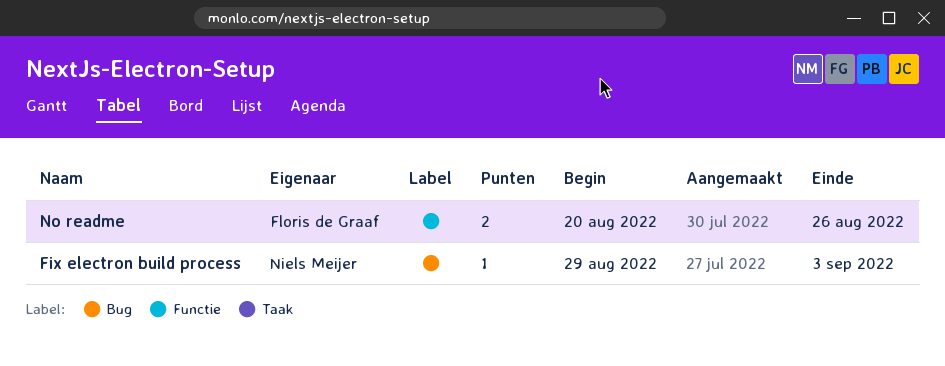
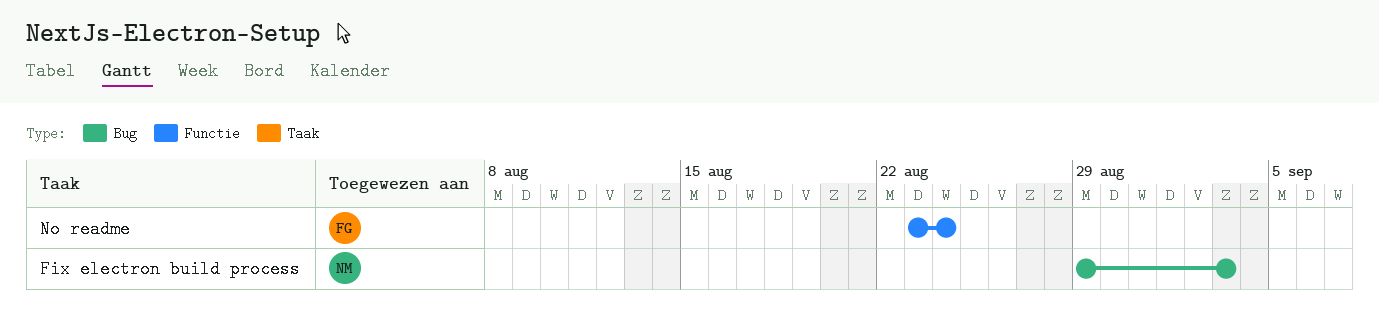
No readme, start: Aug 20 -> Aug 23
No readme, due: Aug 26 -> Aug 24

